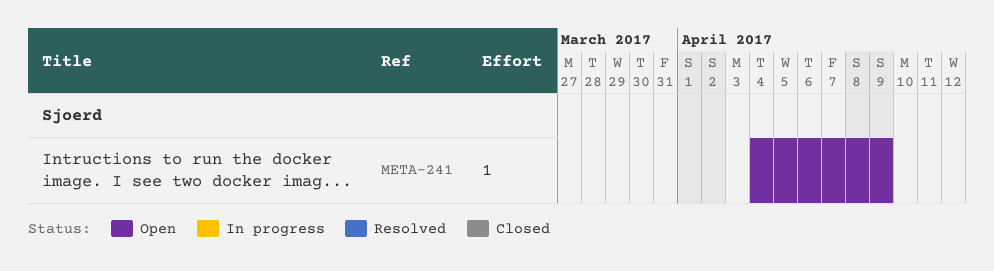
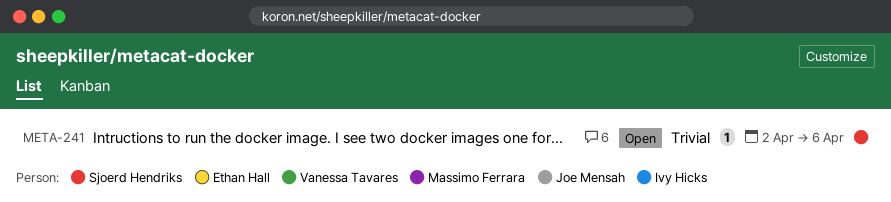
META-241, start: Apr 4 -> Apr 2
META-241, due: Apr 9 -> Apr 6

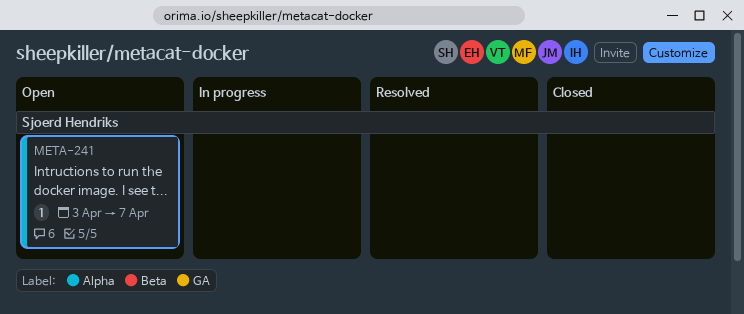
META-241, start: Apr 2 -> Apr 3
META-241, due: Apr 6 -> Apr 7

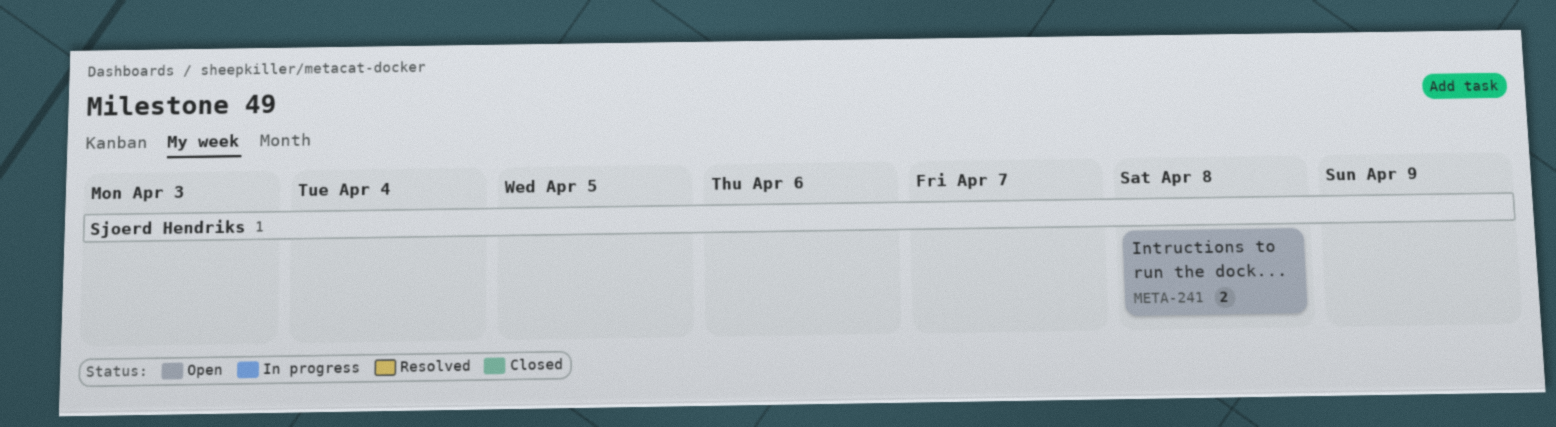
META-241, estimate: 1 -> 2
META-241, due: Apr 7 -> Apr 8

